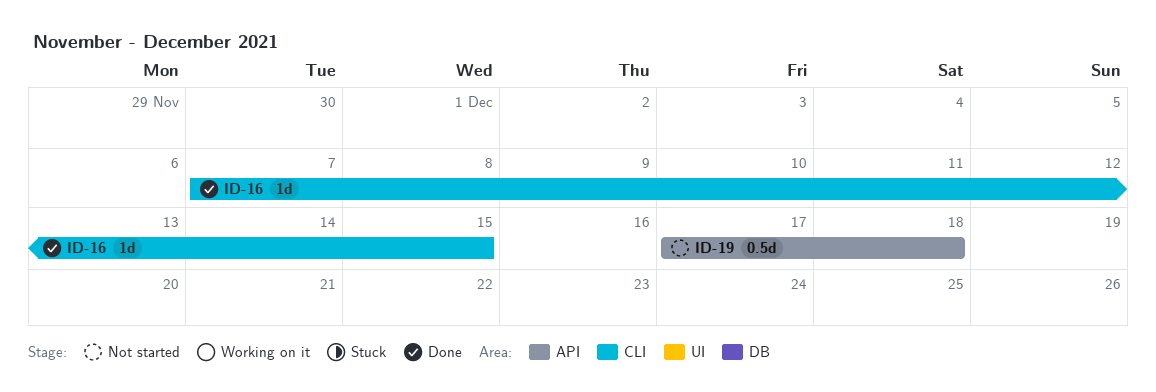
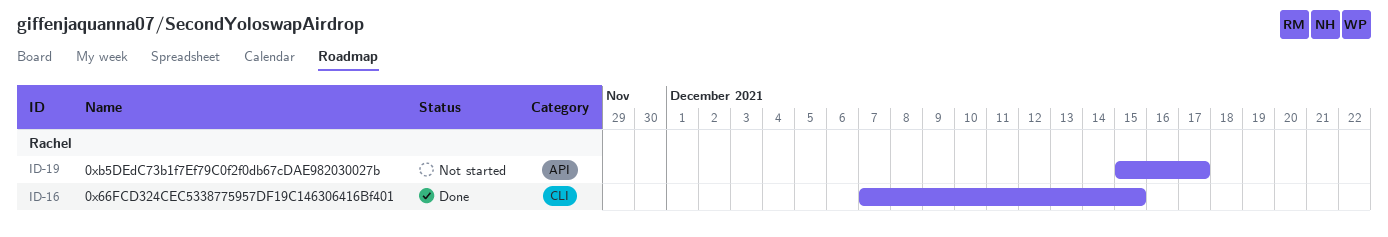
ID-19, start: Dec 17 -> Dec 15
ID-19, due: Dec 18 -> Dec 17

